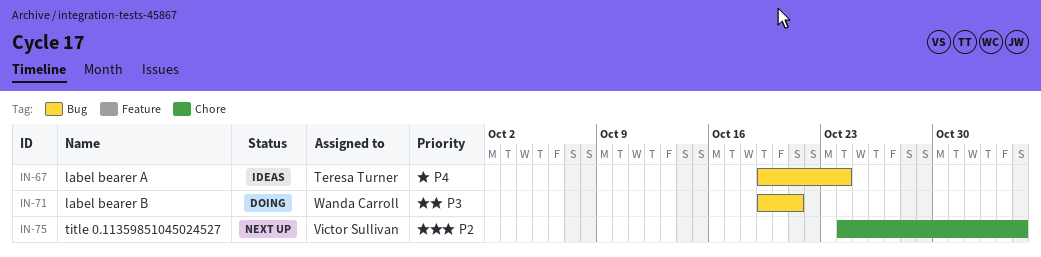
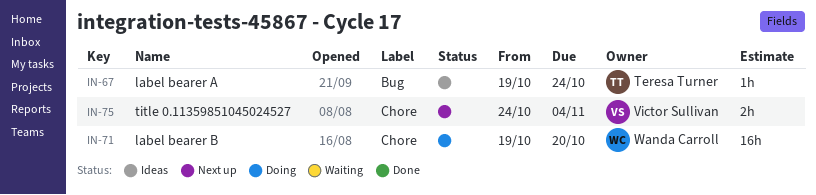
IN-71, label: Bug -> Chore
IN-71, due: Oct 21 -> Oct 20

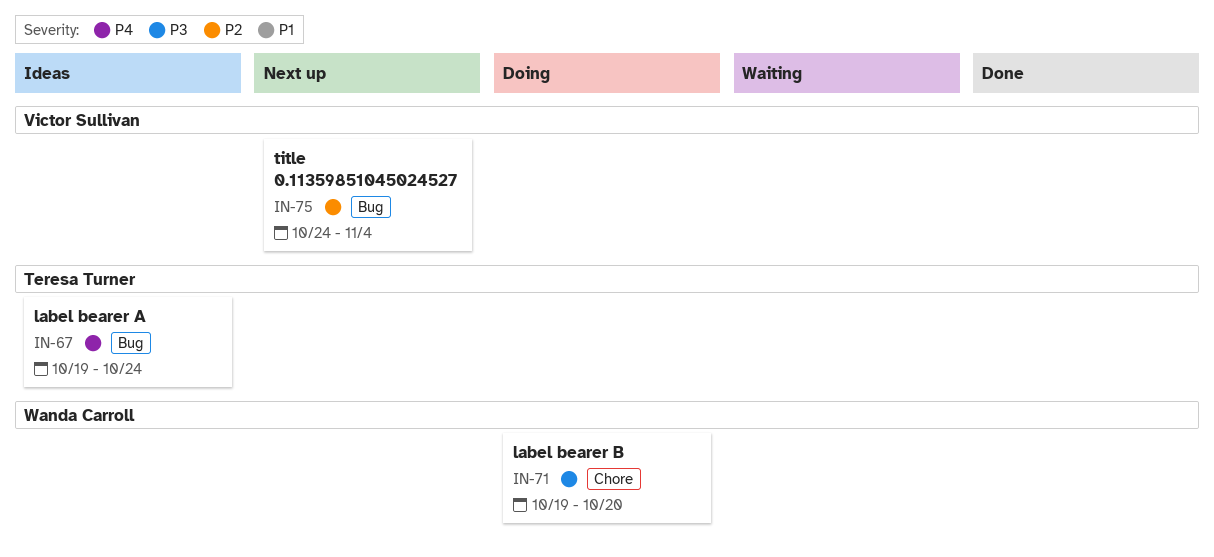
IN-75, label: Chore -> Bug

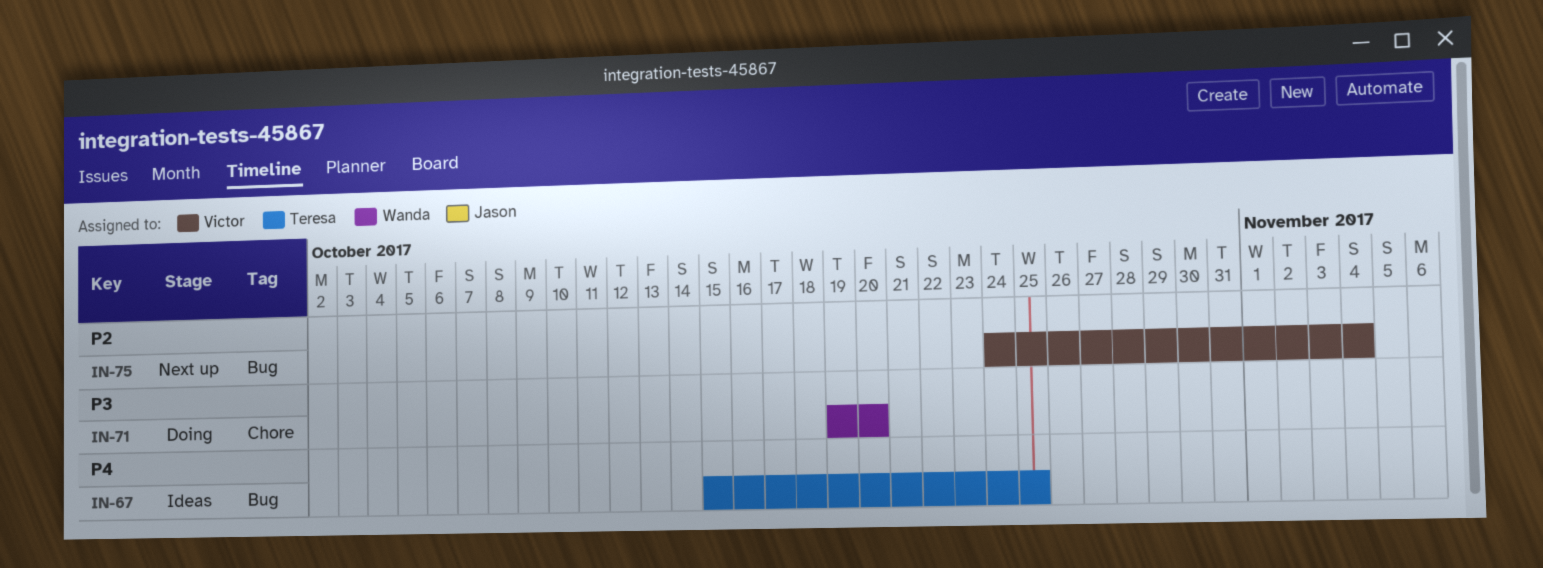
IN-67, start: Oct 19 -> Oct 15
IN-67, due: Oct 24 -> Oct 25

